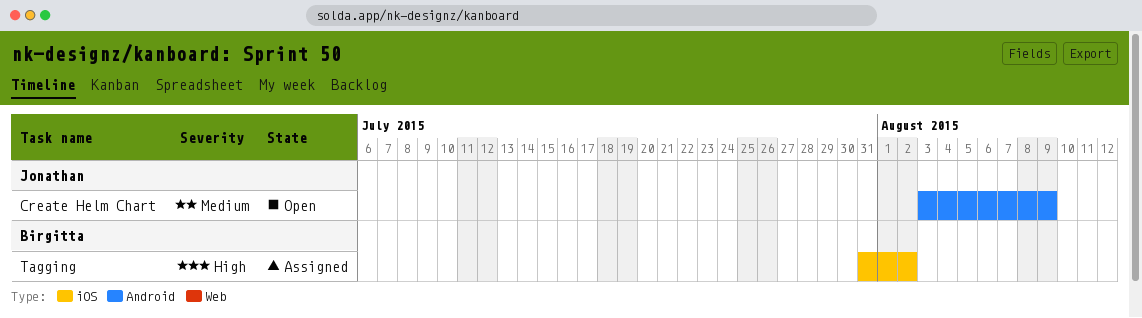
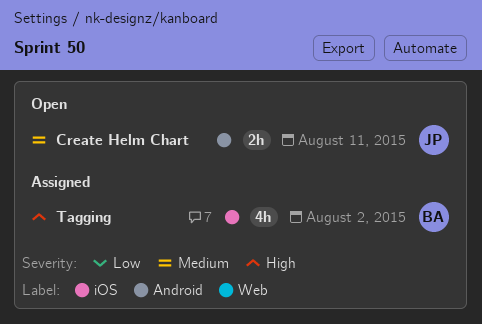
Create Helm Chart, due: Aug 9 -> Aug 11

